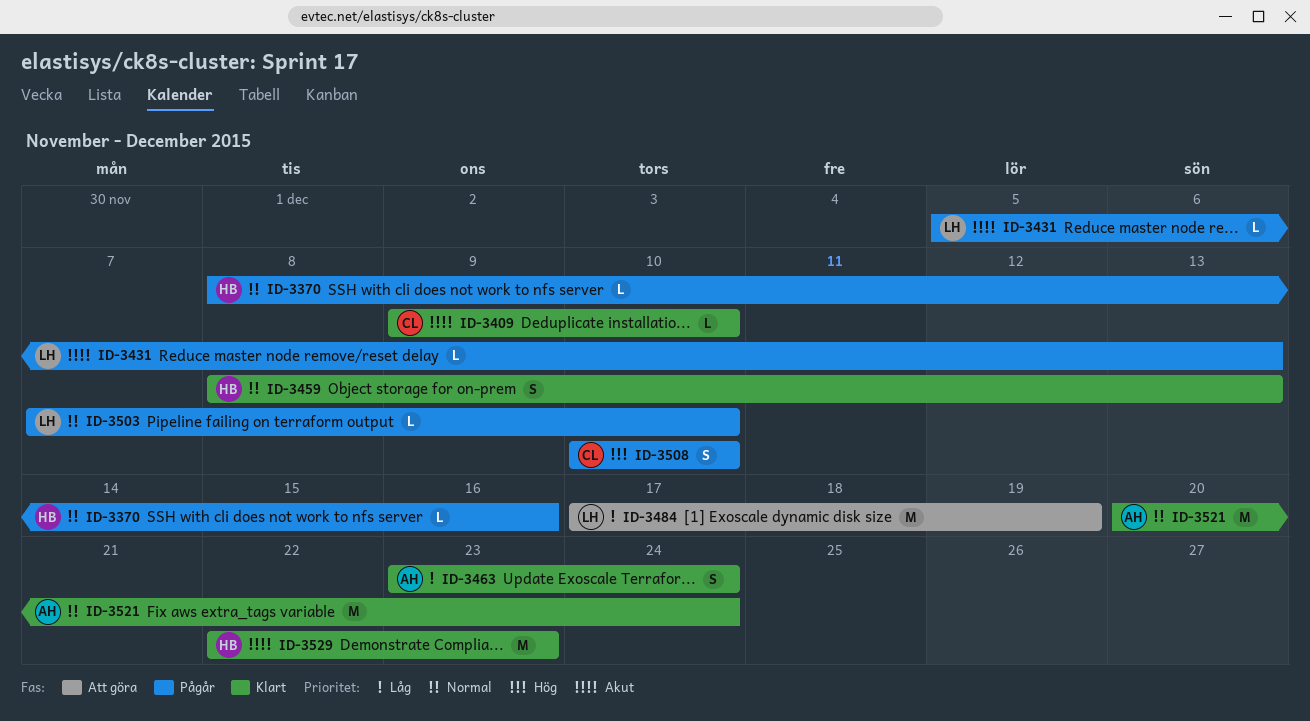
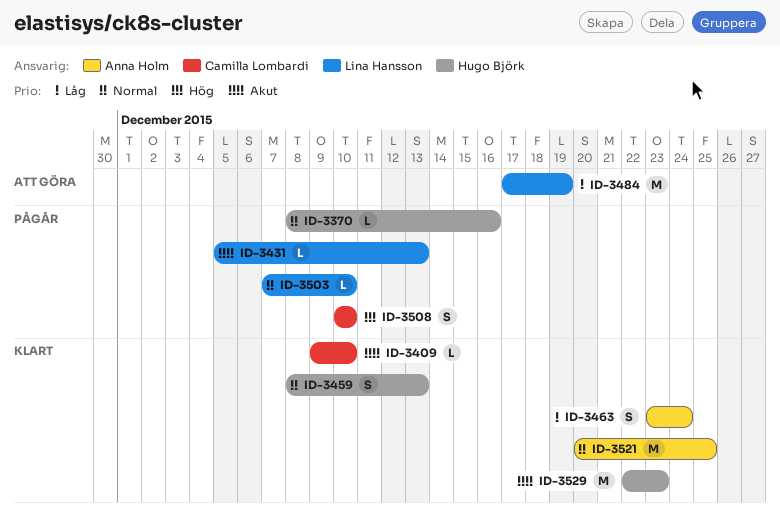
ID-3521, due: Dec 24 -> Dec 25

